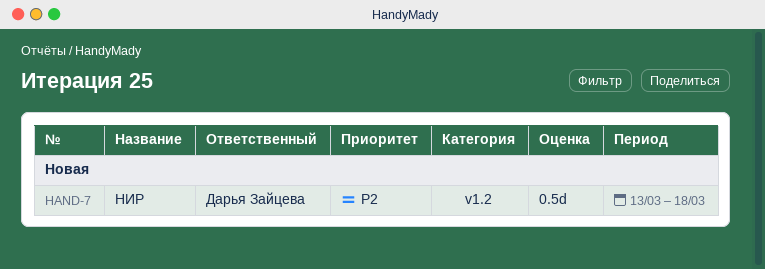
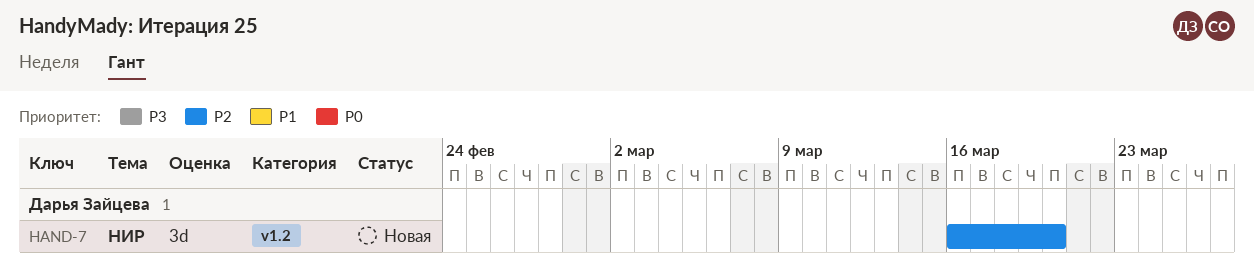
HAND-7, estimate: 0.5d -> 3d
HAND-7, start: Mar 13 -> Mar 16
HAND-7, due: Mar 18 -> Mar 20

